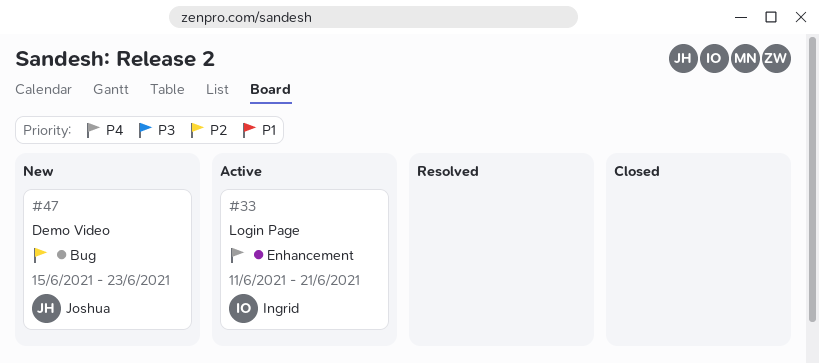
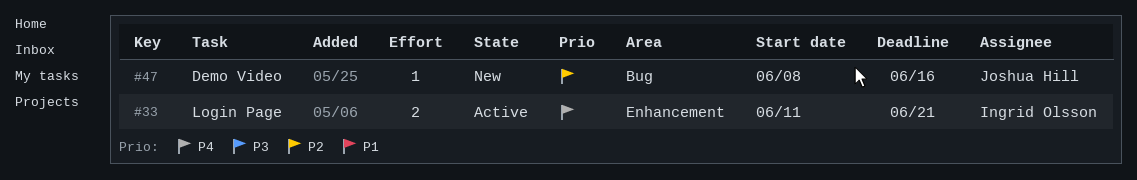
#47, start: Jun 15 -> Jun 8
#47, due: Jun 23 -> Jun 16

